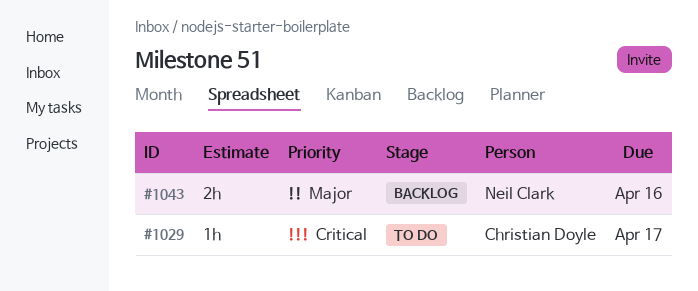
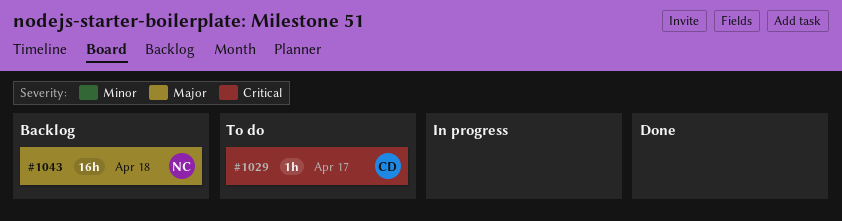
#1043, estimate: 2h -> 16h
#1043, due: Apr 16 -> Apr 18

